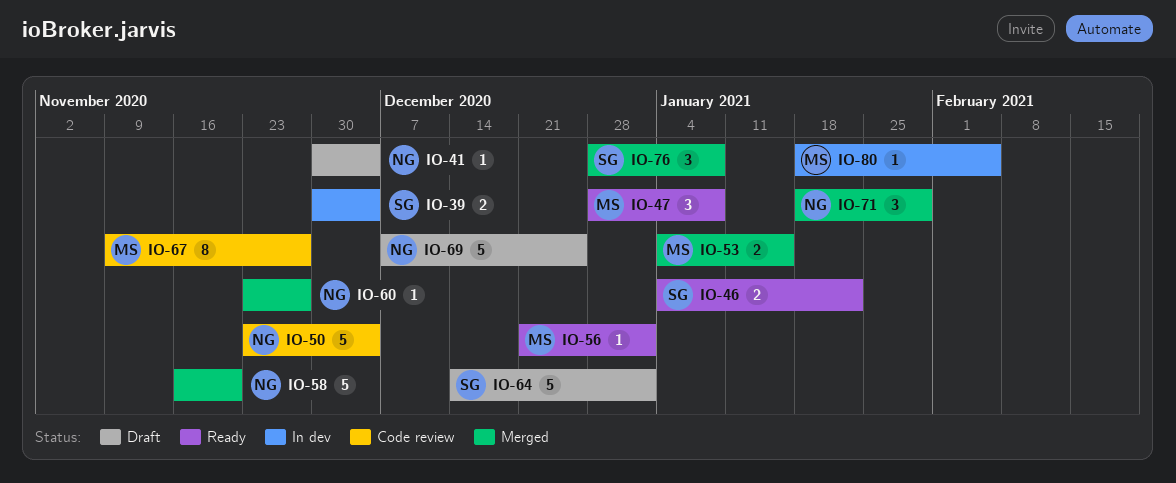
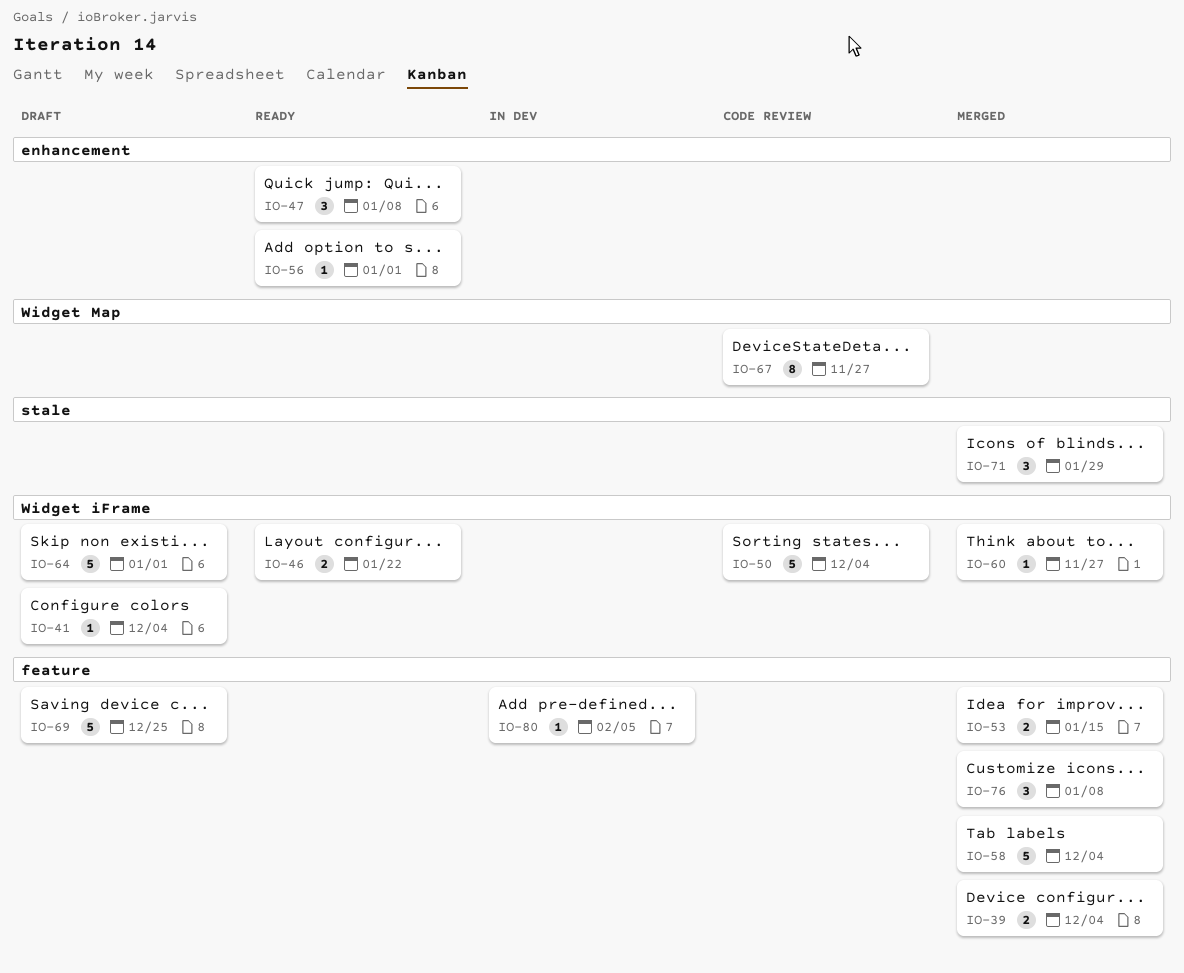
IO-39, status: In dev -> Merged
IO-58, due: Nov 20 -> Dec 4

